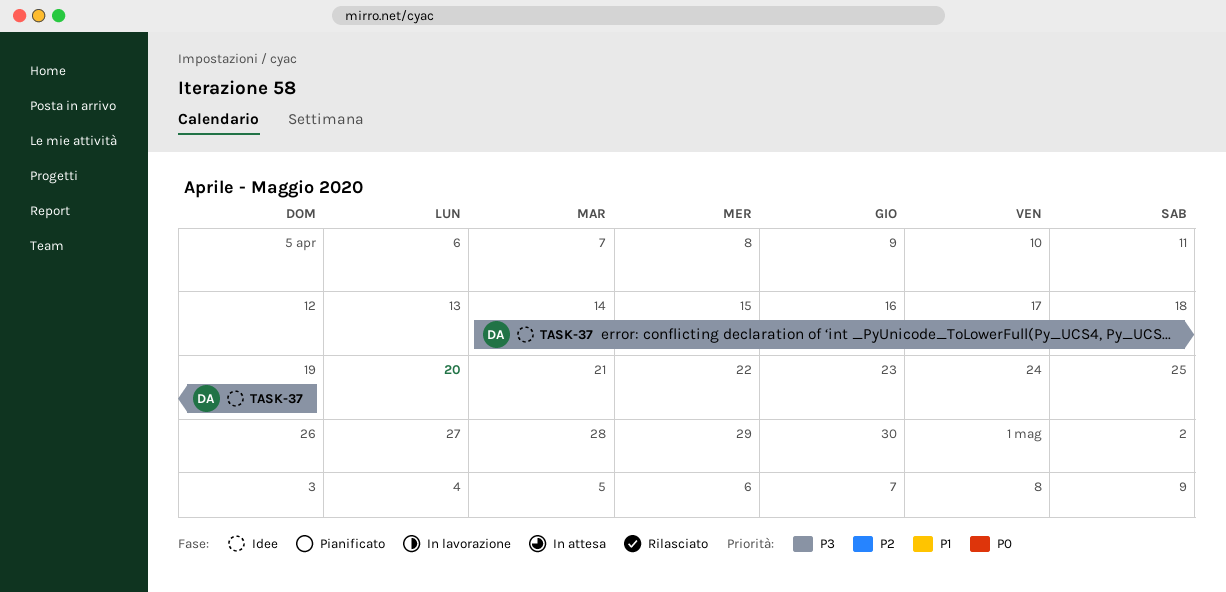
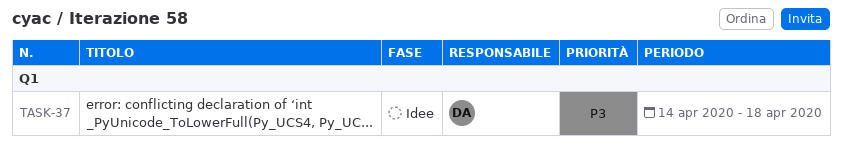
TASK-37, due: Apr 19 -> Apr 18

